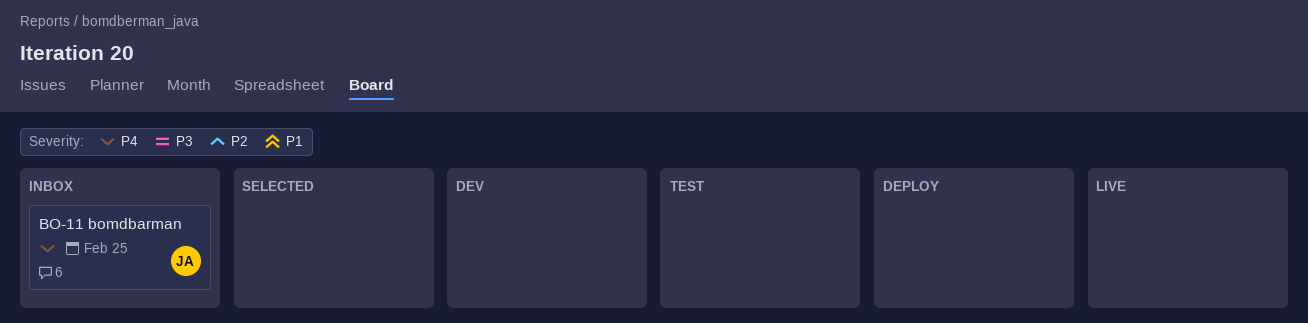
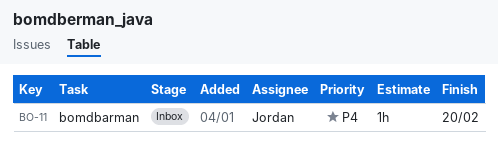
BO-11, due: Feb 25 -> Feb 20

